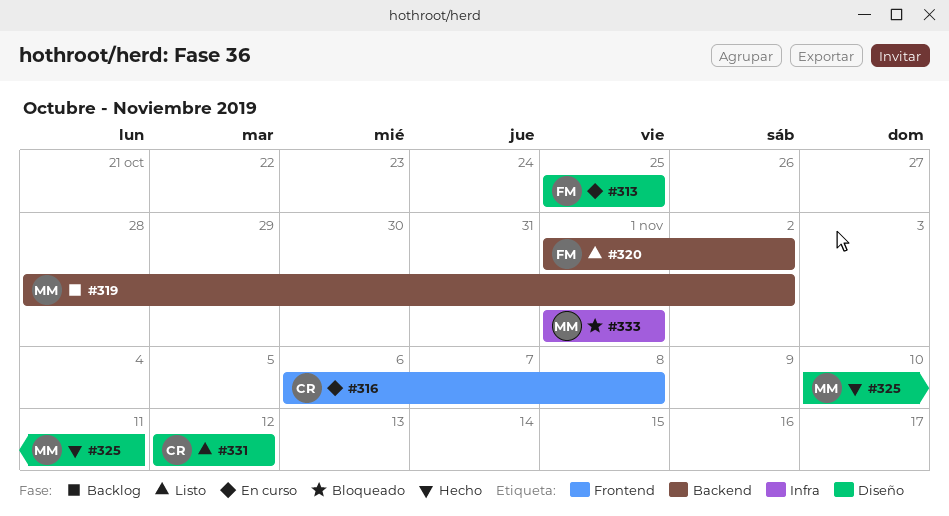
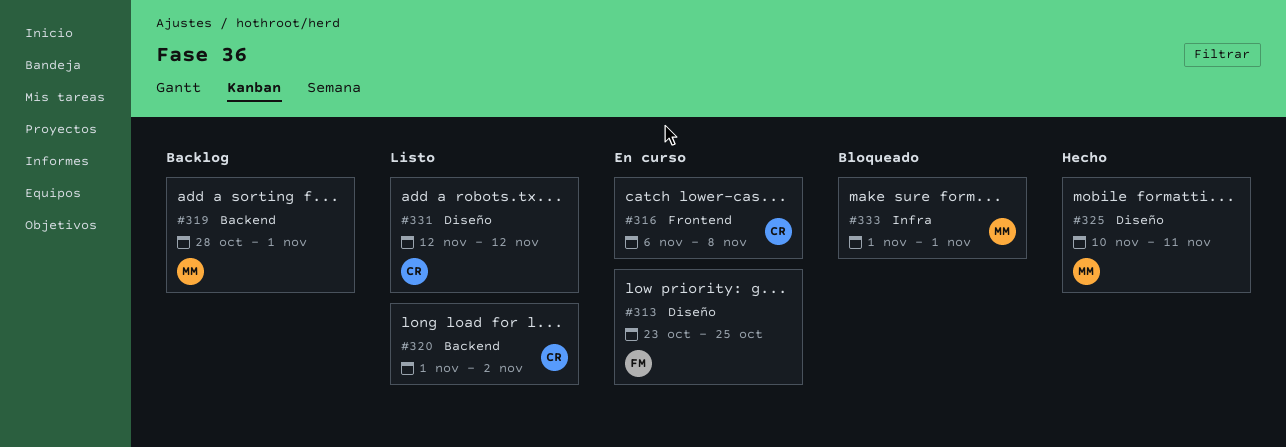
#313, start: Oct 25 -> Oct 23
#319, due: Nov 2 -> Nov 1
#320, owner: FM -> CR

